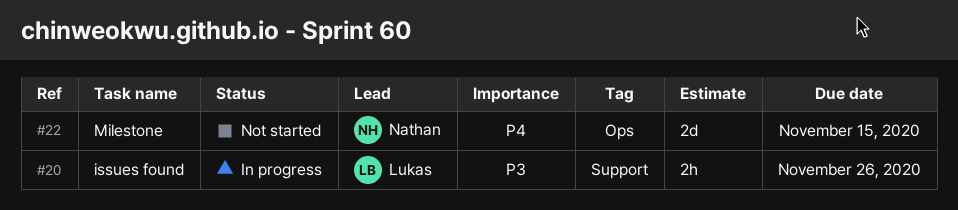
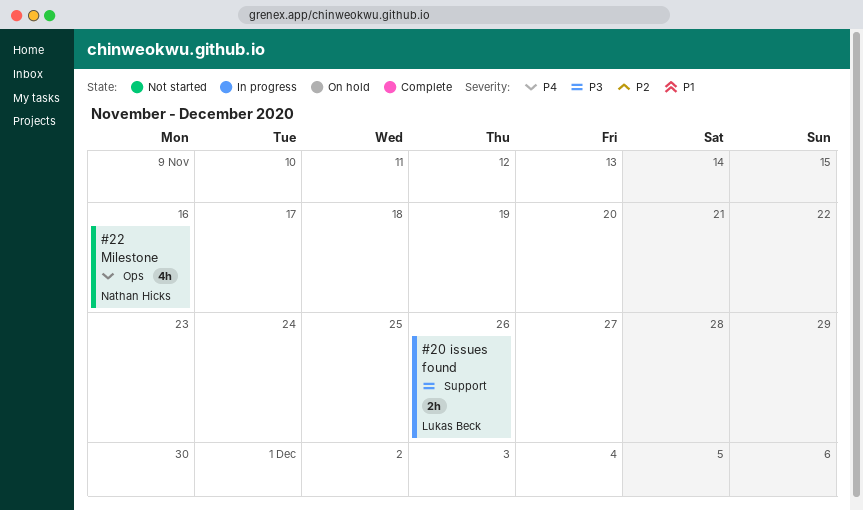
#22, estimate: 2d -> 4h
#22, due: Nov 15 -> Nov 16

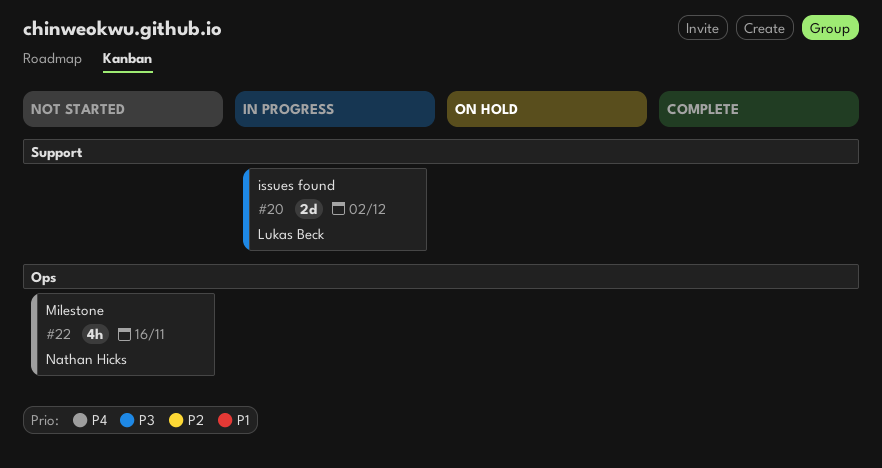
#20, estimate: 2h -> 2d
#20, due: Nov 26 -> Dec 2

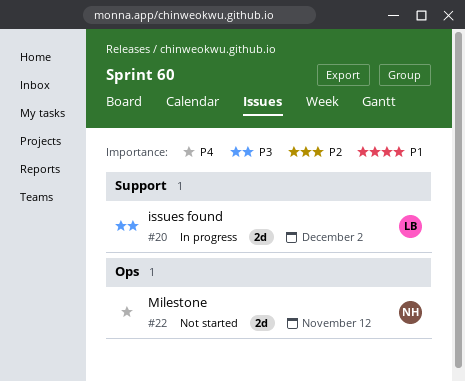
#22, estimate: 4h -> 2d
#22, due: Nov 16 -> Nov 12

